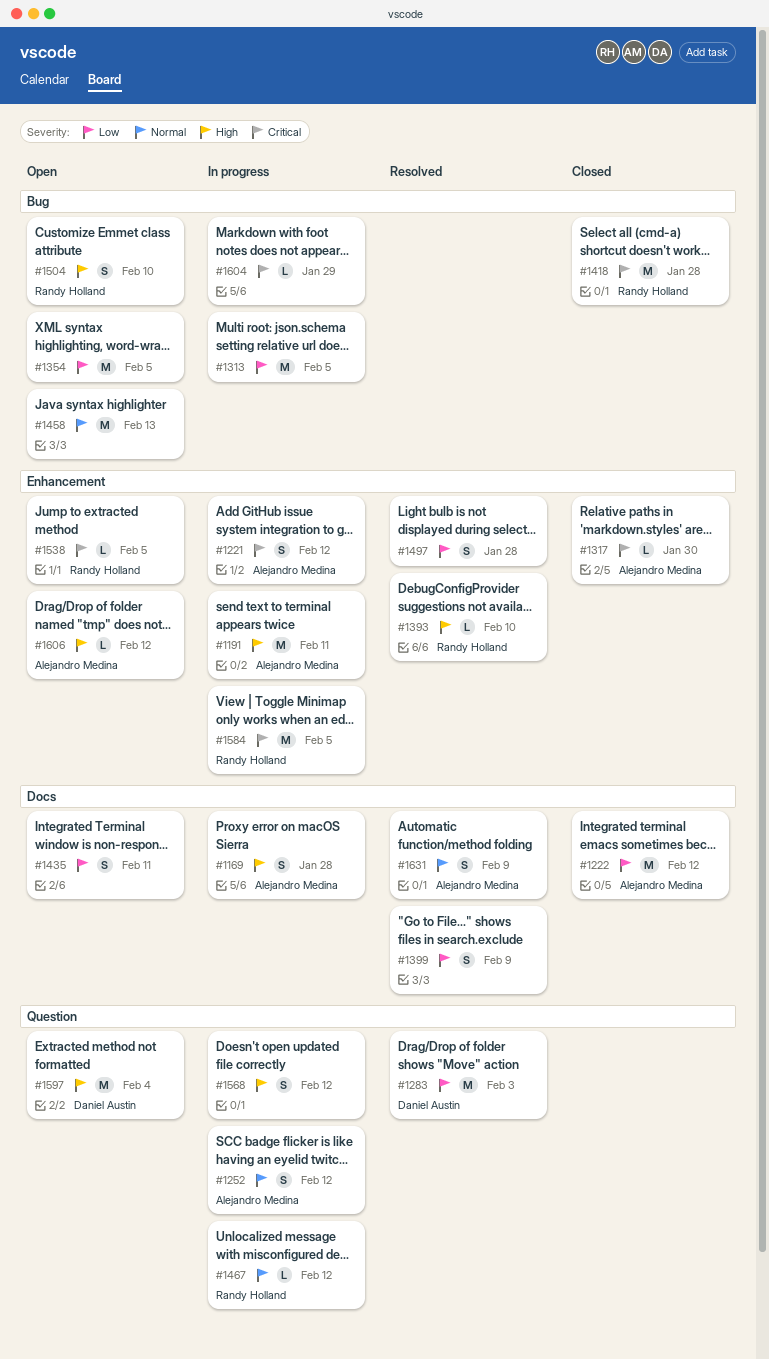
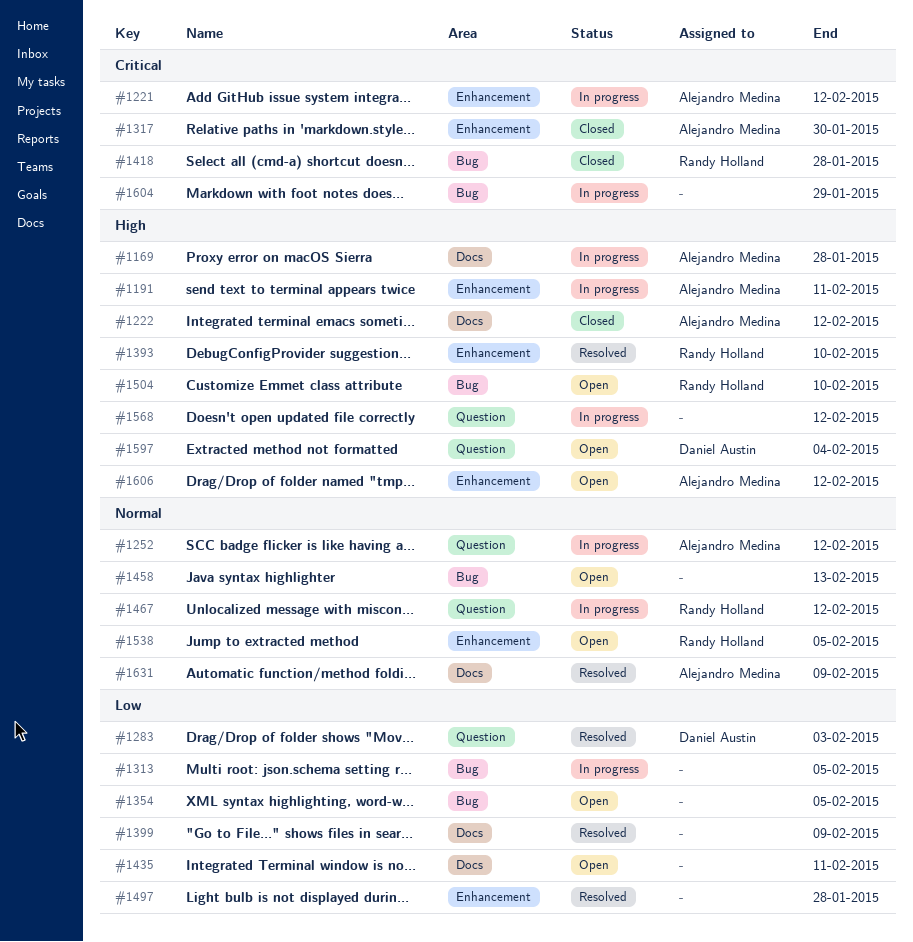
#1222, priority: Low -> High
#1538, priority: Critical -> Normal
#1584: present -> none

